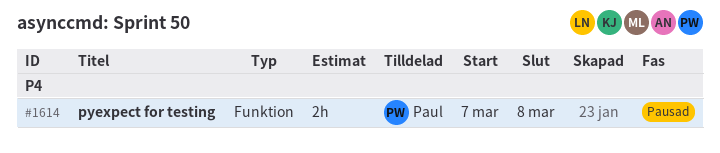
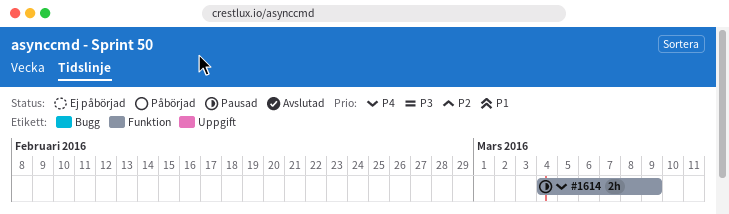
#1614, start: Mar 7 -> Mar 4
#1614, due: Mar 8 -> Mar 9

